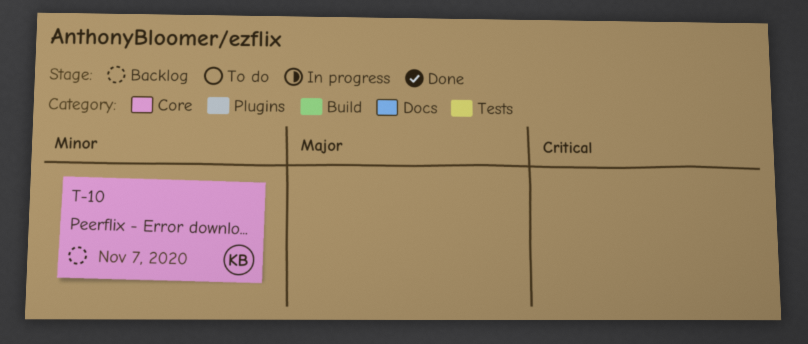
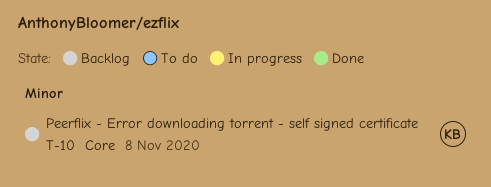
T-10, due: Nov 7 -> Nov 8

